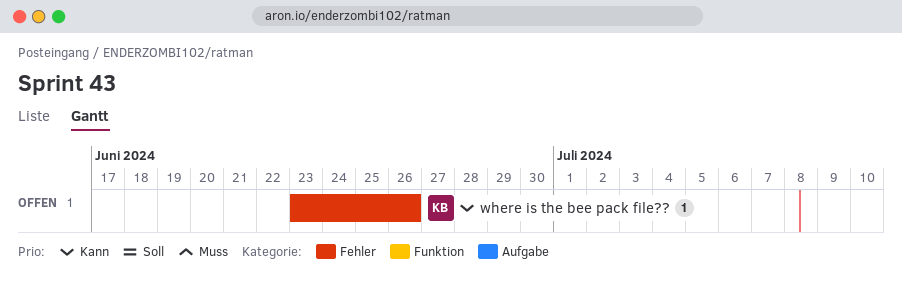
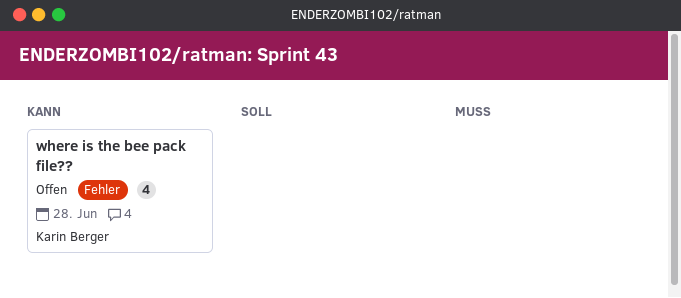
where is the bee pack file??, estimate: 1 -> 4
where is the bee pack file??, due: Jun 26 -> Jun 28

